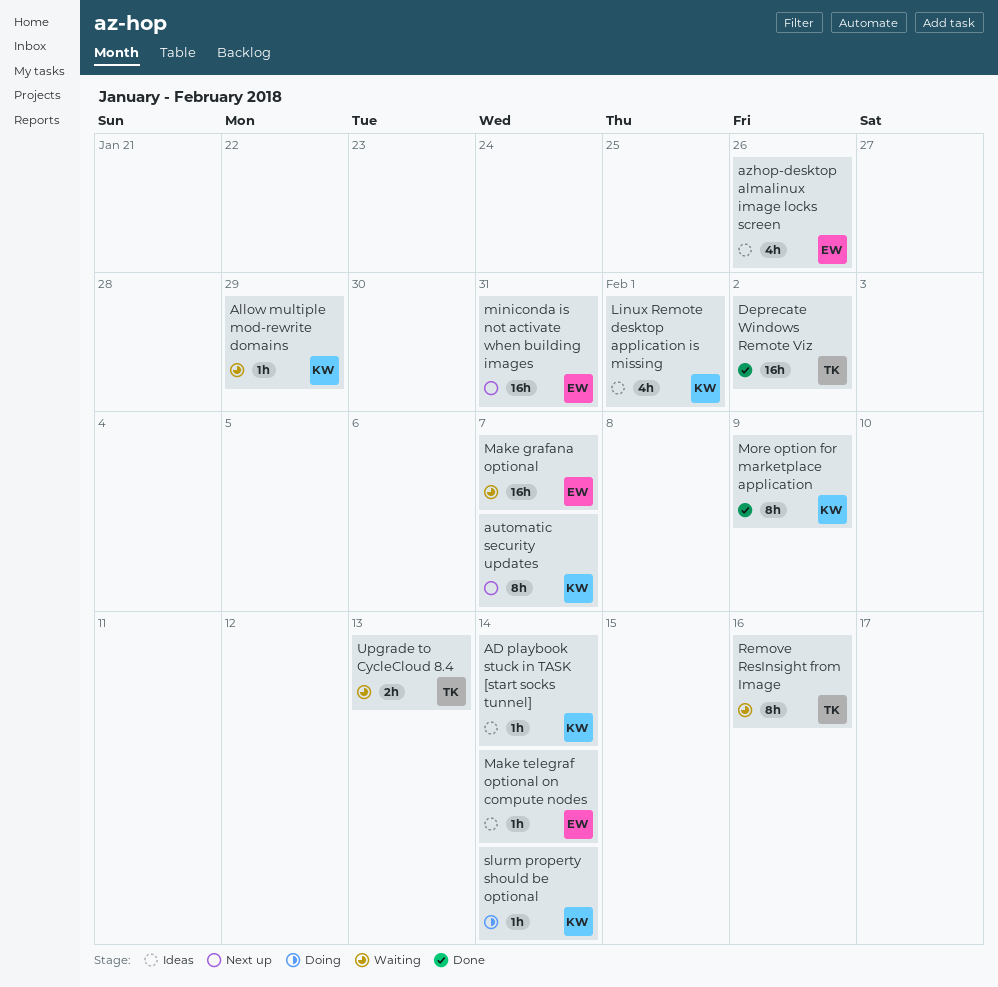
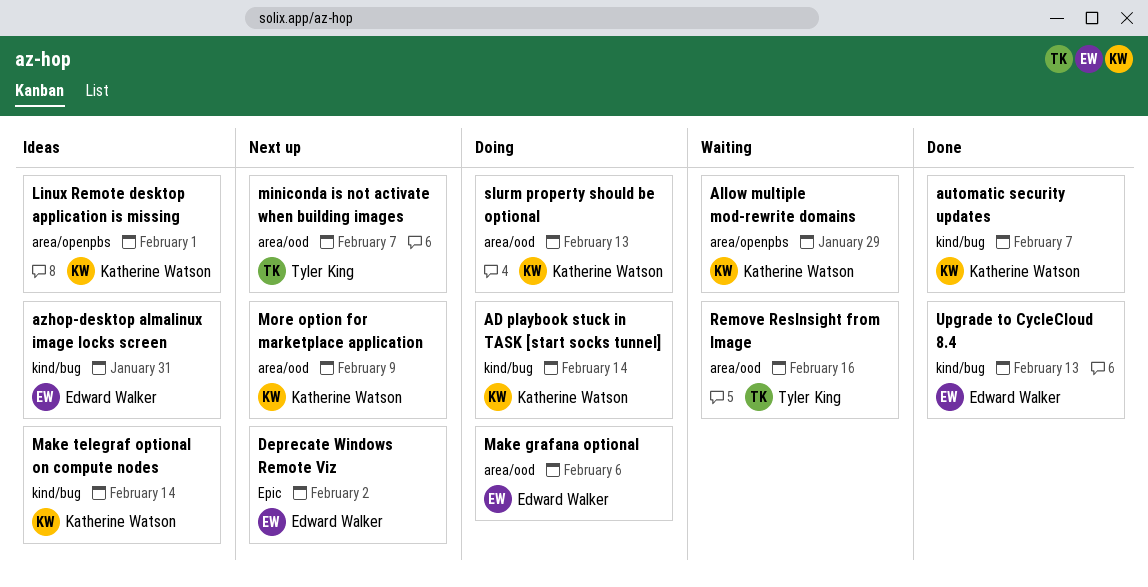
AD playbook stuck in TASK [start socks tunnel], status: Ideas -> Doing
automatic security updates, status: Next up -> Done
azhop-desktop almalinux image locks screen, due: Jan 26 -> Jan 31
Deprecate Windows Remote Viz, status: Done -> Next up
Deprecate Windows Remote Viz, owner: Tyler King -> Edward Walker
Make grafana optional, status: Waiting -> Doing
Make grafana optional, due: Feb 7 -> Feb 6
Make telegraf optional on compute nodes, owner: Edward Walker -> Katherine Watson
miniconda is not activate when building images, owner: Edward Walker -> Tyler King
miniconda is not activate when building images, due: Jan 31 -> Feb 7
More option for marketplace application, status: Done -> Next up
slurm property should be optional, due: Feb 14 -> Feb 13
Upgrade to CycleCloud 8.4, status: Waiting -> Done
Upgrade to CycleCloud 8.4, owner: Tyler King -> Edward Walker

